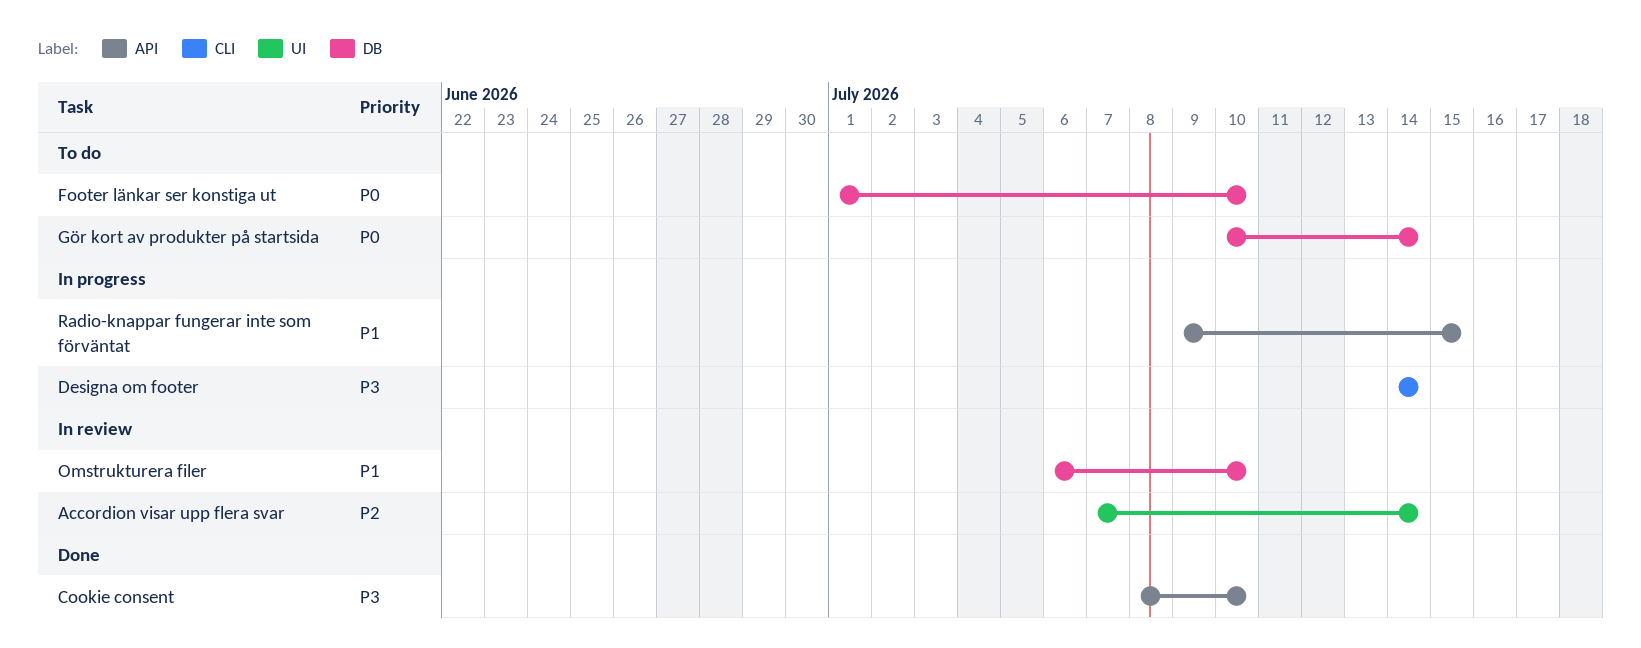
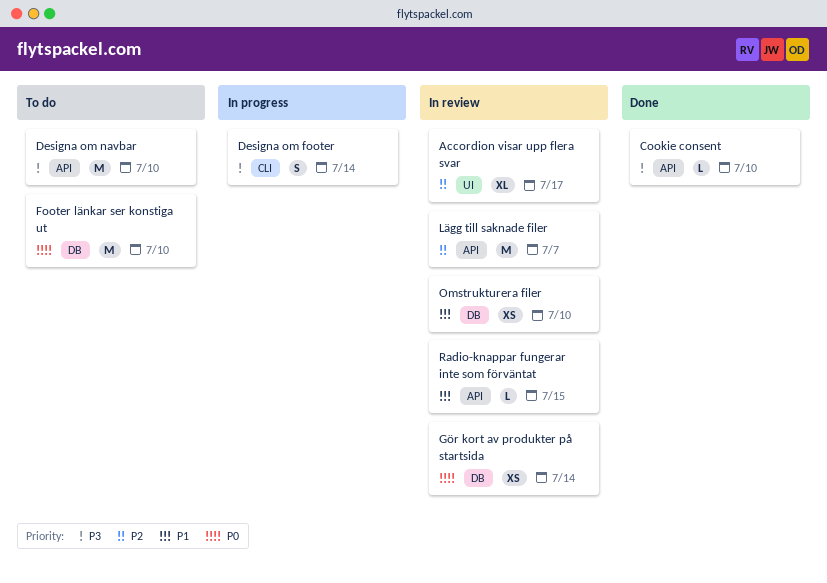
Accordion visar upp flera svar, due: Jul 14 -> Jul 17
Designa om navbar: none -> present
Gör kort av produkter på startsida, status: To do -> In review
Lägg till saknade filer: none -> present
Radio-knappar fungerar inte som förväntat, status: In progress -> In review

